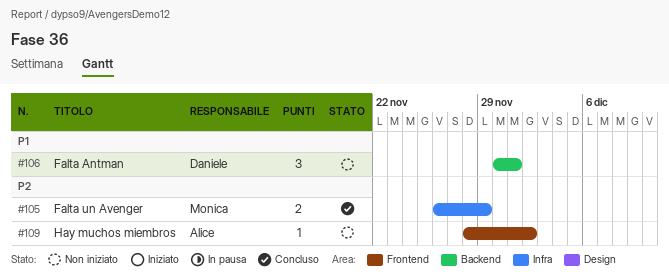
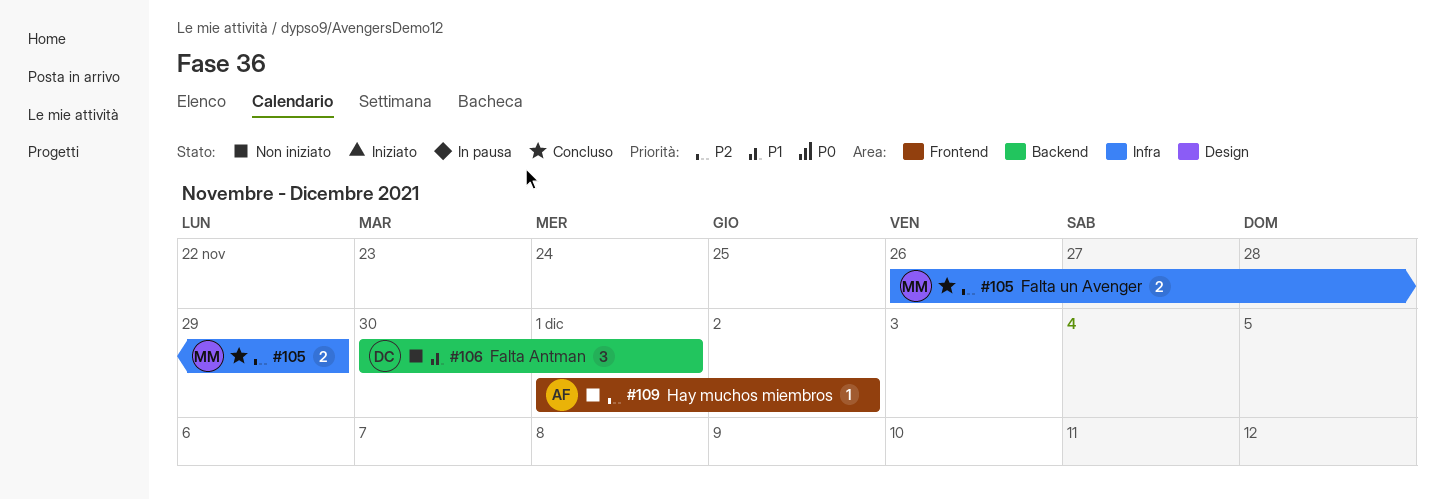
#109, start: Nov 28 -> Dec 1

